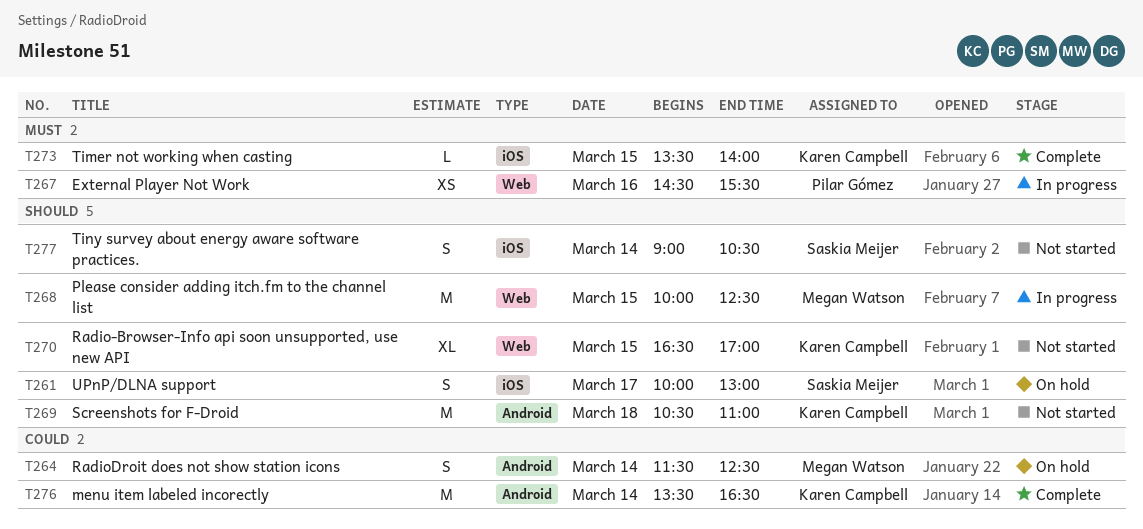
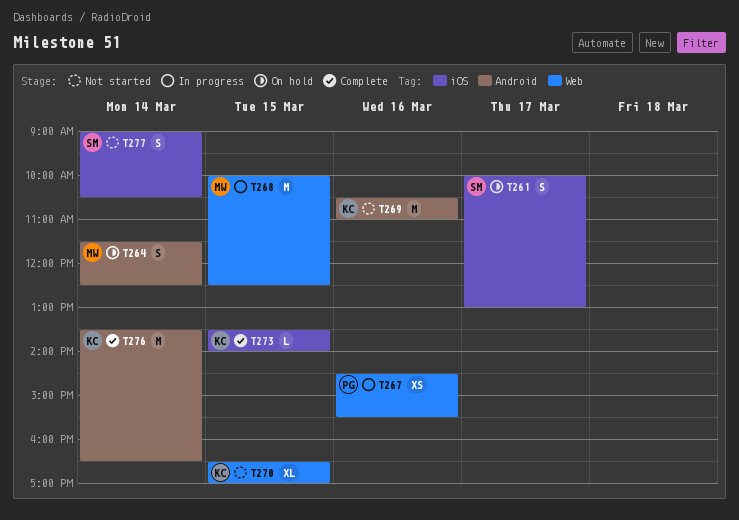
T269, day: Mar 18 -> Mar 16

